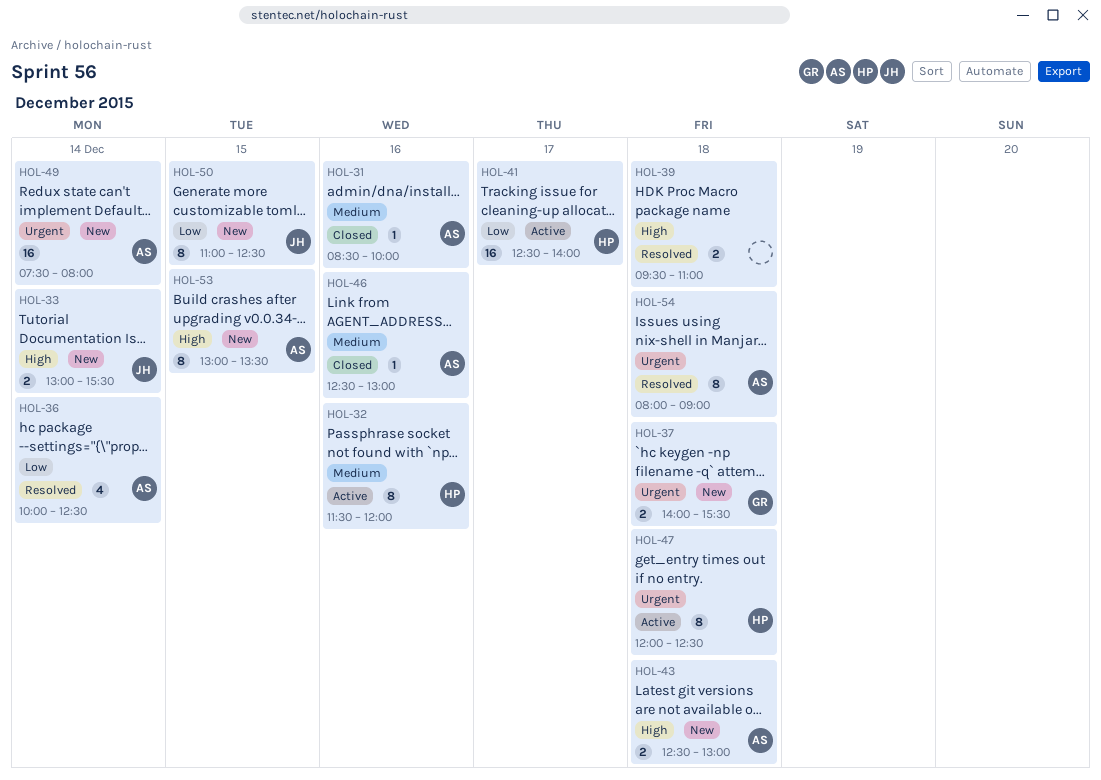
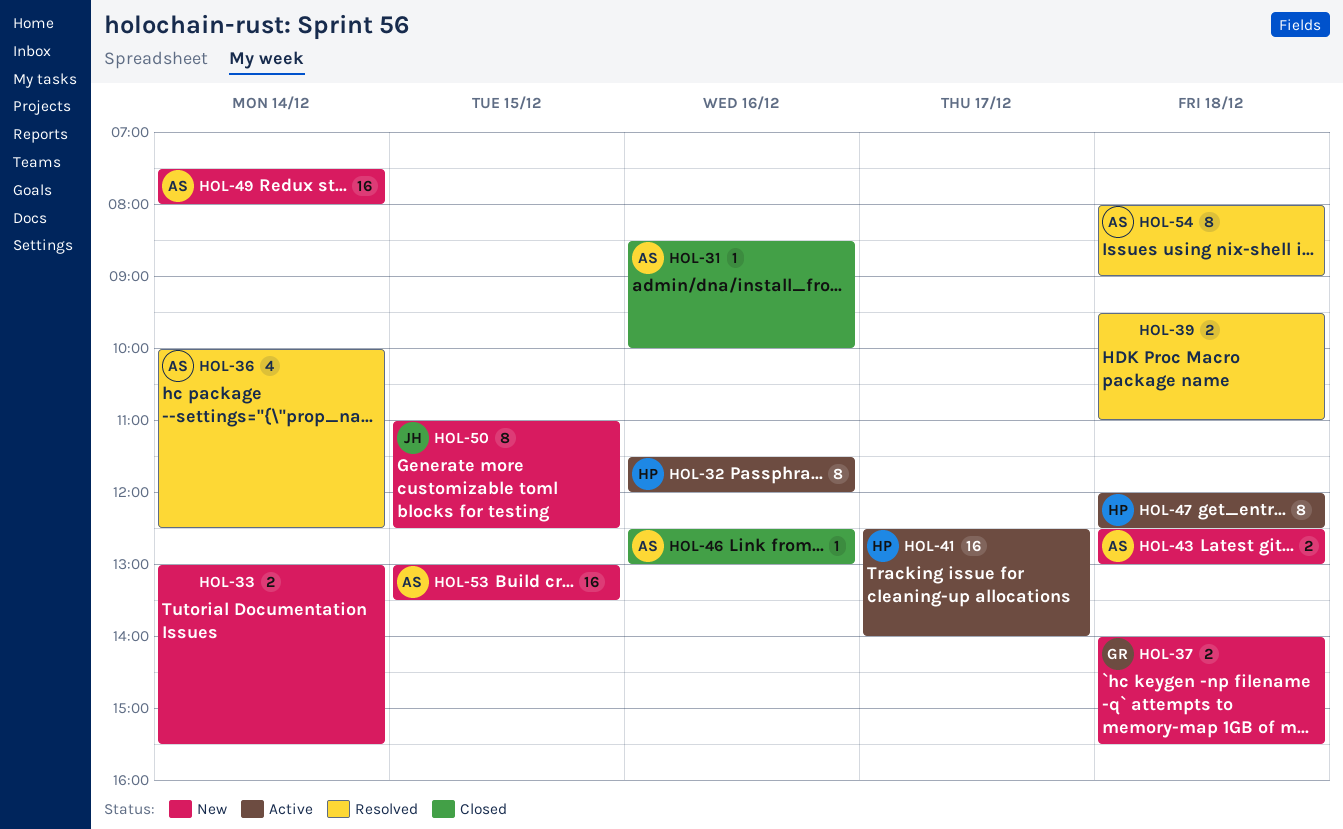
HOL-33, owner: JH -> none
HOL-53, estimate: 8 -> 16

